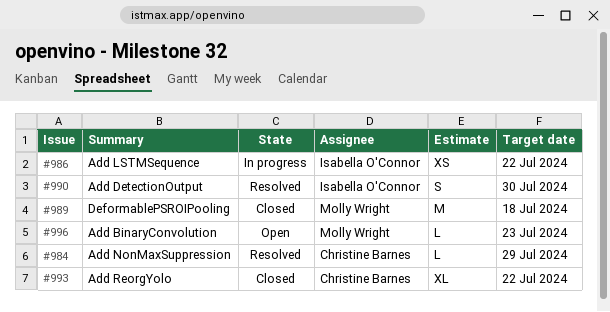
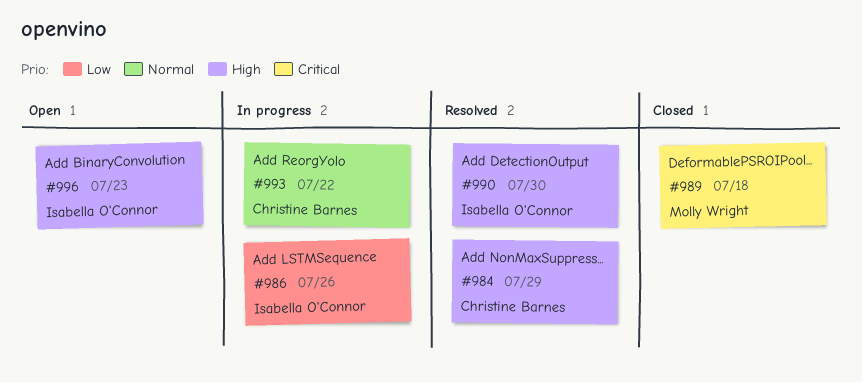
#986, due: Jul 22 -> Jul 26
#993, status: Closed -> In progress
#996, owner: Molly Wright -> Isabella O'Connor

